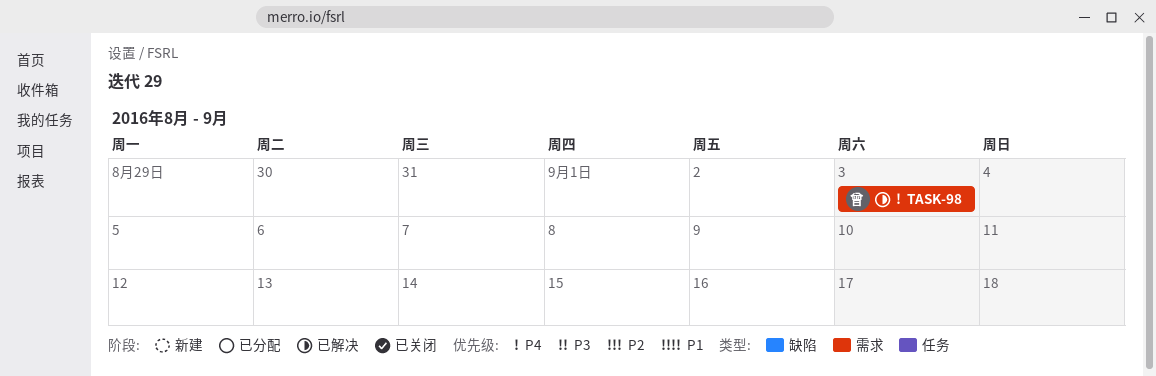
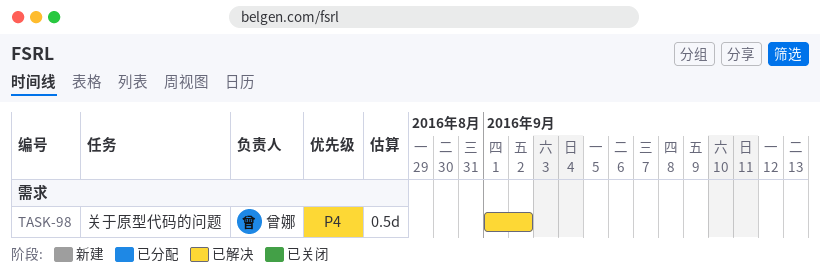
TASK-98, start: Sep 3 -> Sep 1
TASK-98, due: Sep 3 -> Sep 2

